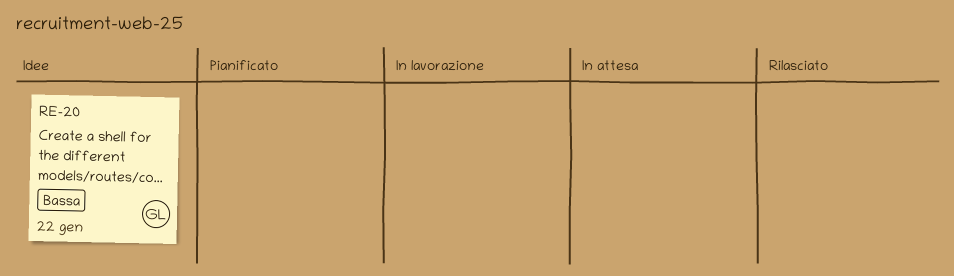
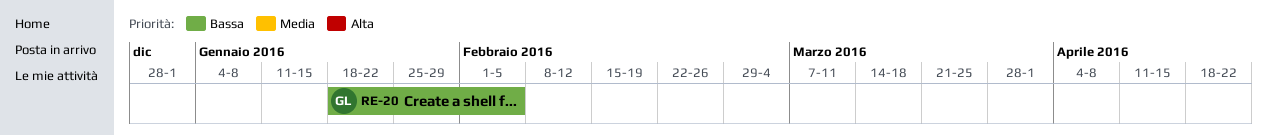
RE-20, due: Jan 22 -> Feb 5

